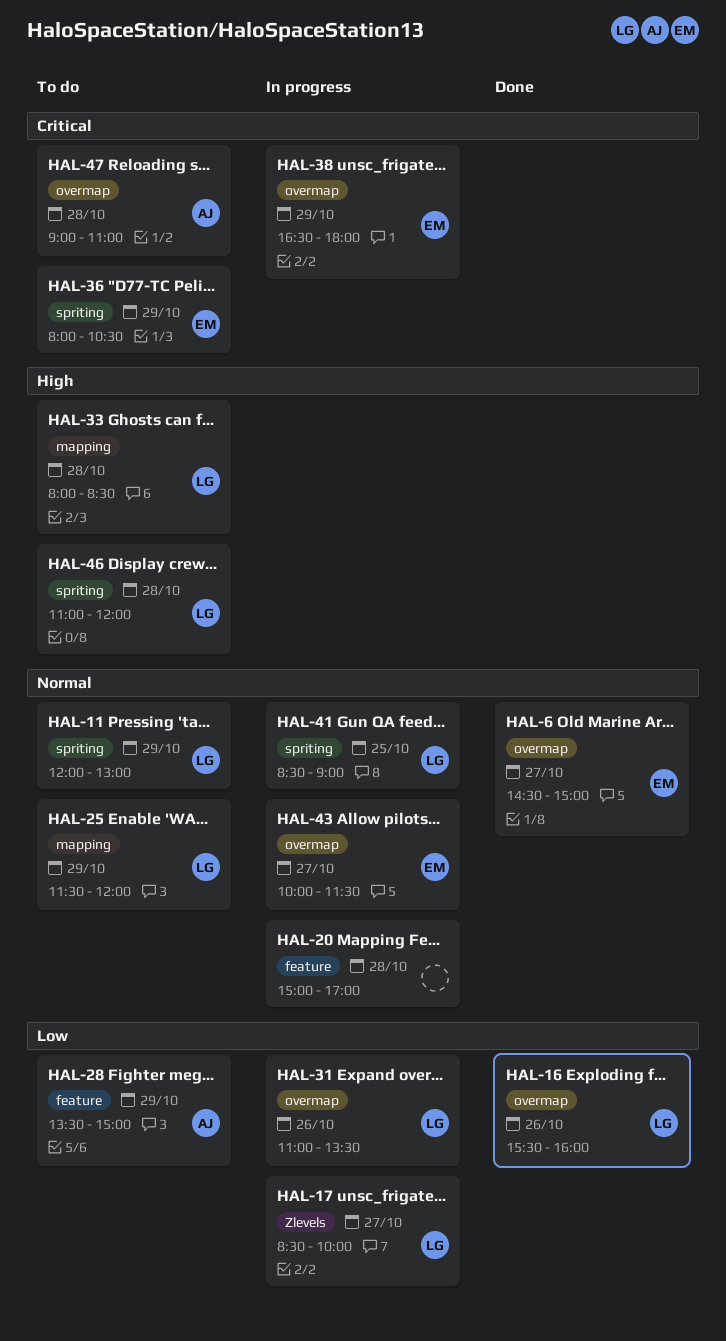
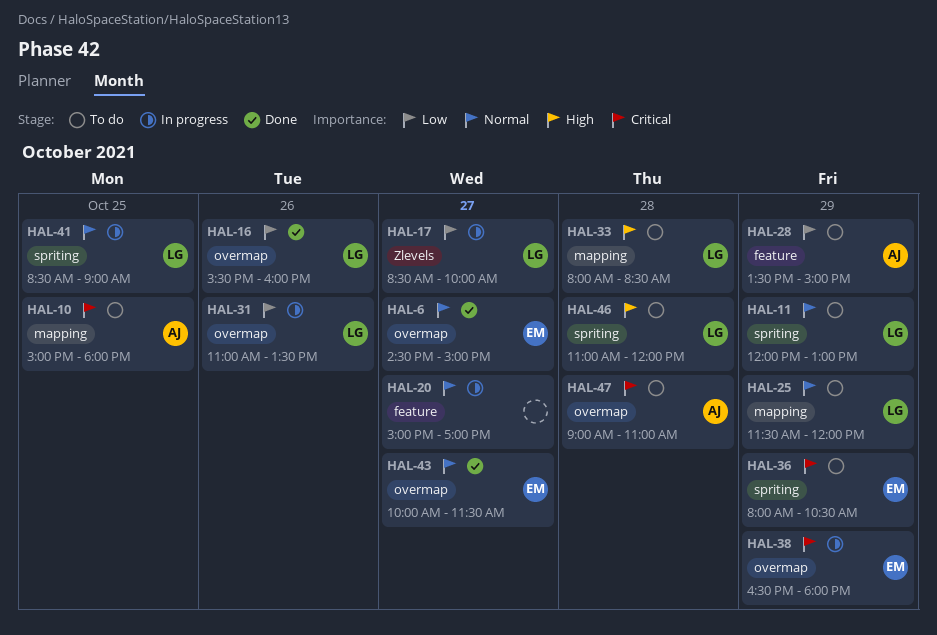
HAL-10: none -> present
HAL-20, day: Oct 28 -> Oct 27
HAL-43, status: In progress -> Done

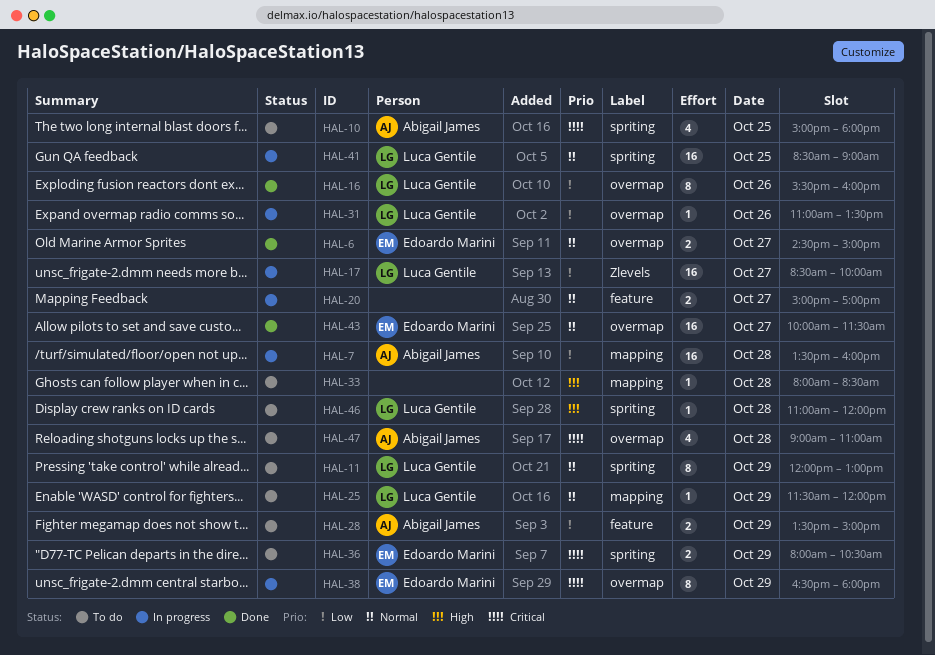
HAL-7: none -> present
HAL-10, label: mapping -> spriting
HAL-33, owner: Luca Gentile -> none

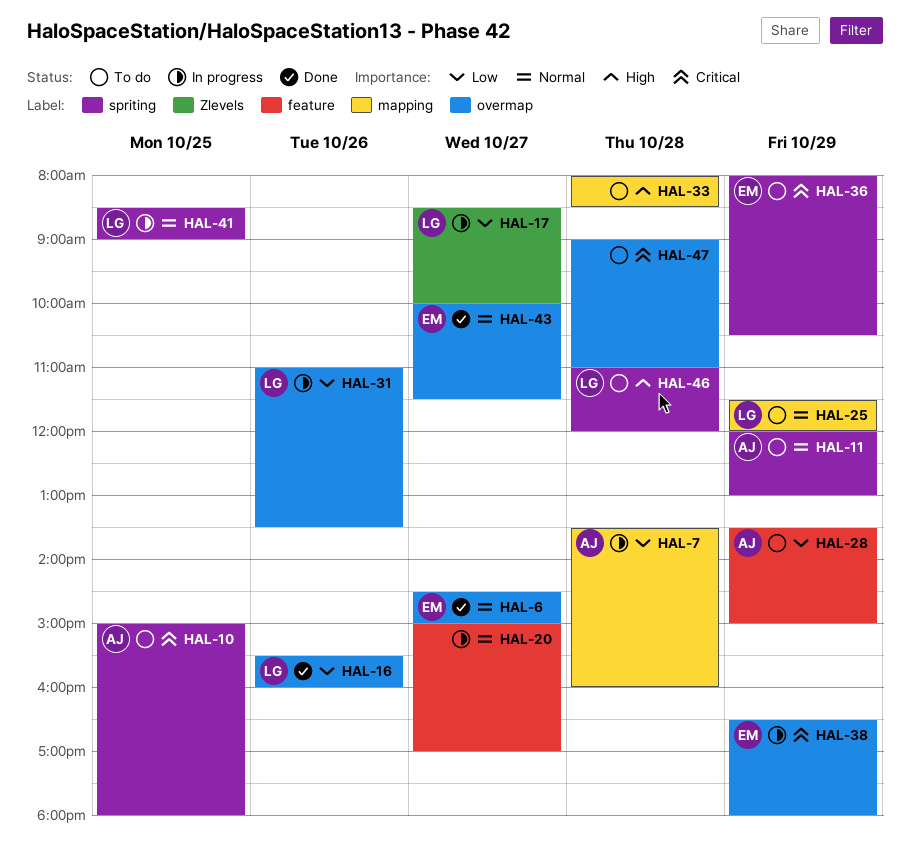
HAL-11, owner: Luca Gentile -> Abigail James
HAL-47, owner: Abigail James -> none

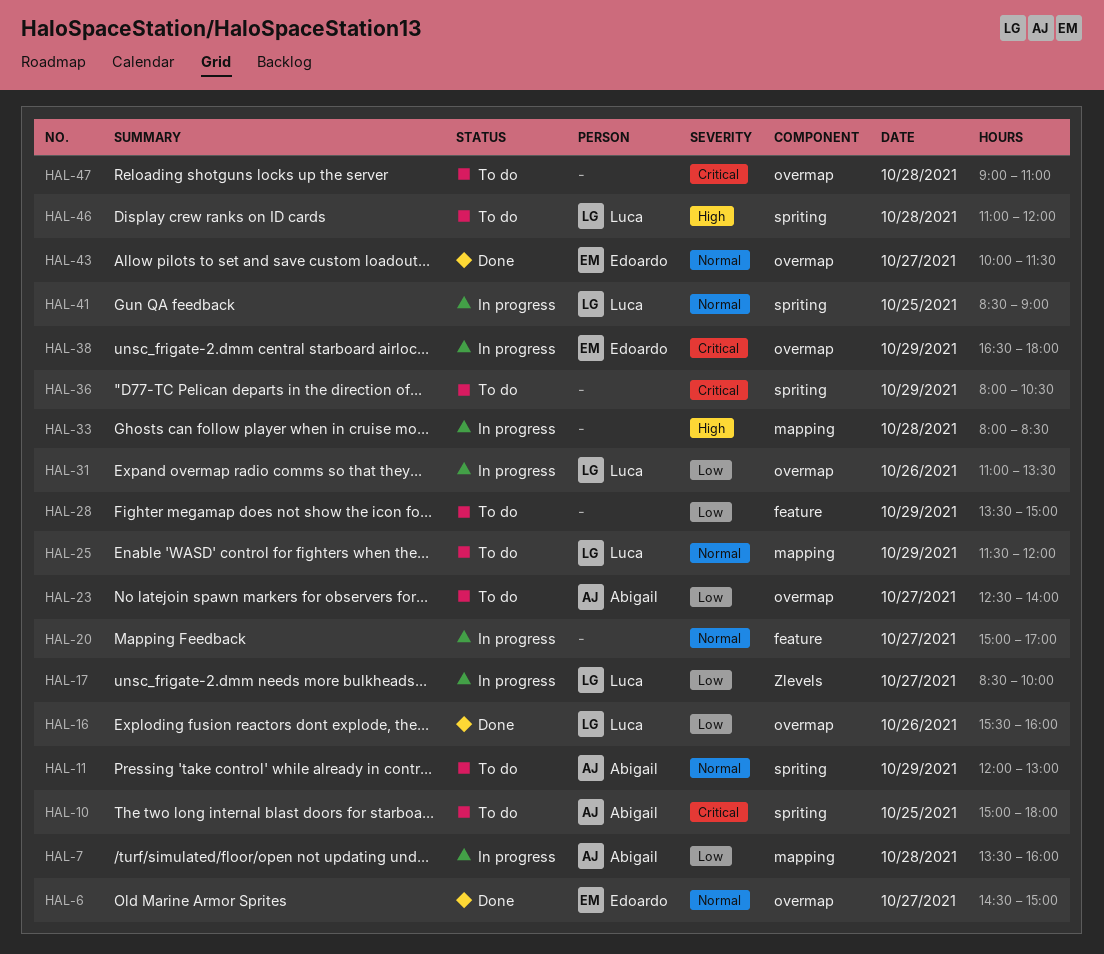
HAL-23: none -> present
HAL-28, owner: Abigail -> none
HAL-33, status: To do -> In progress
HAL-36, owner: Edoardo -> none

